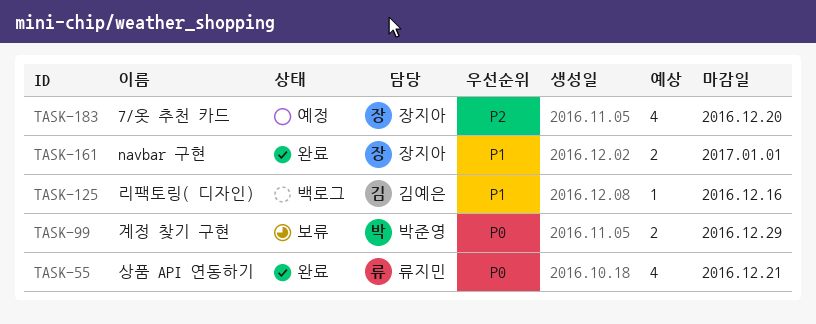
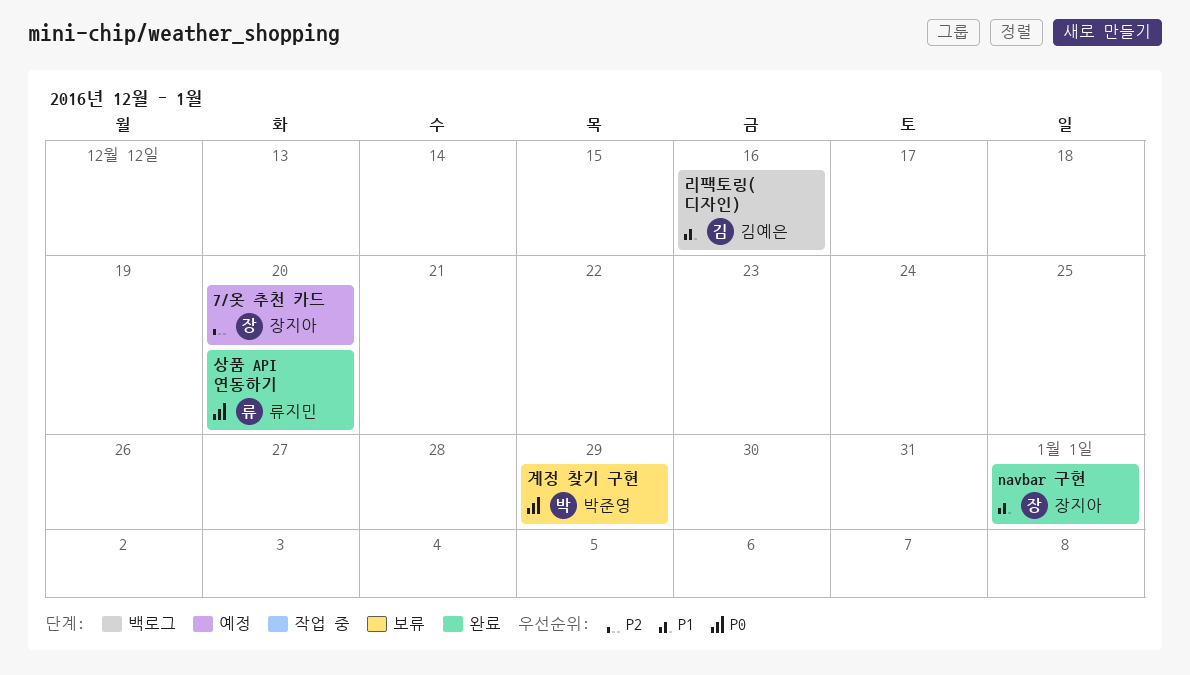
상품 API 연동하기, due: Dec 21 -> Dec 20

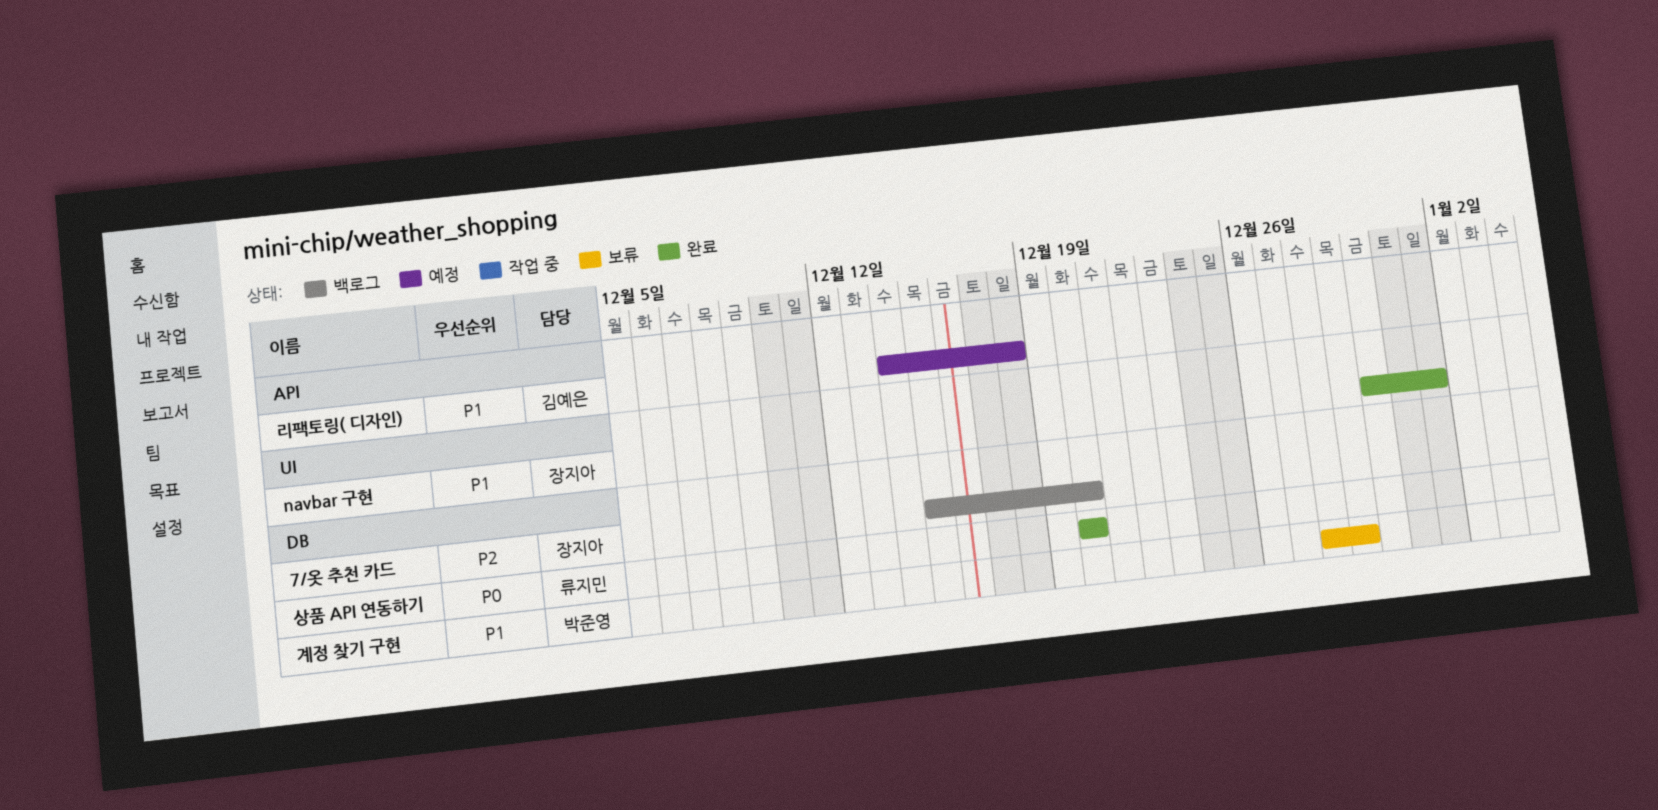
7/옷 추천 카드, status: 예정 -> 백로그
계정 찾기 구현, priority: P0 -> P1
리팩토링( 디자인), status: 백로그 -> 예정
리팩토링( 디자인), due: Dec 16 -> Dec 18

